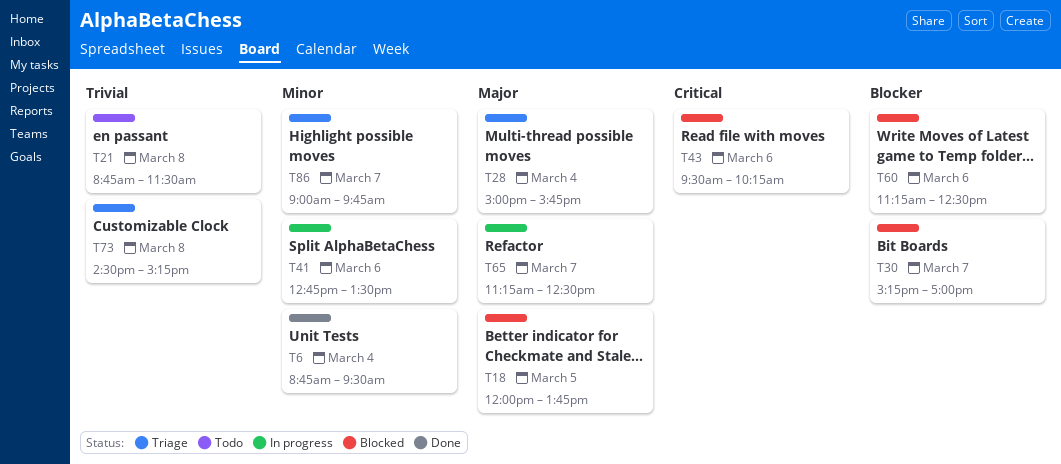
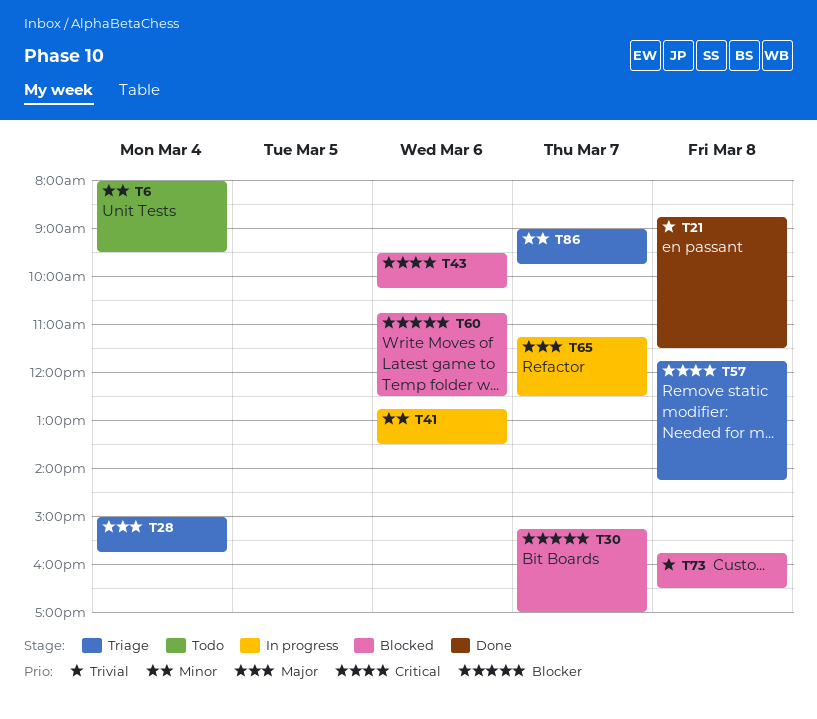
T6, status: Done -> Todo
T6, begins: 08:45 -> 08:00
T18: present -> none
T21, status: Todo -> Done
T57: none -> present
T60, begins: 11:15 -> 10:45
T73, status: Triage -> Blocked
T73, begins: 14:30 -> 15:45
T73, ends: 15:15 -> 16:30

